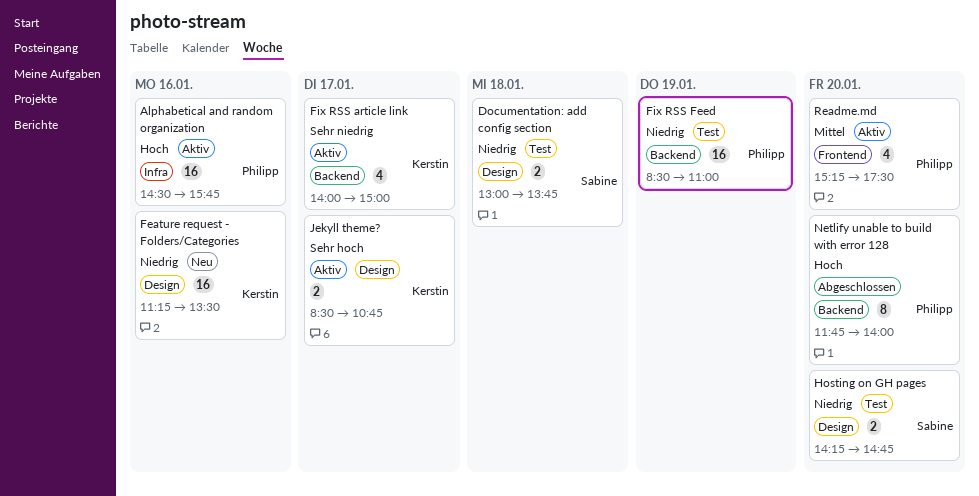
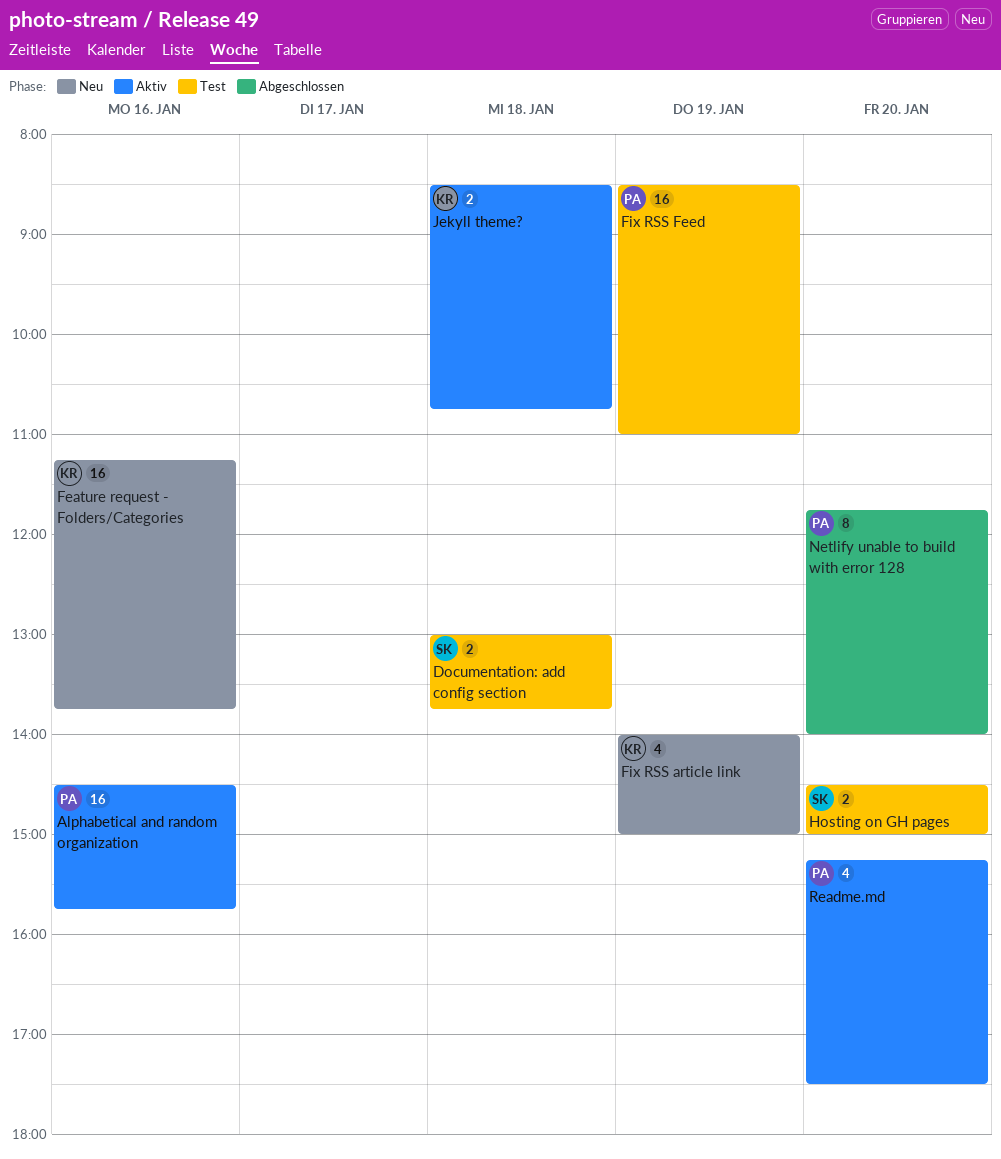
Feature request - Folders/Categories, ends: 13:30 -> 13:45
Fix RSS article link, status: Aktiv -> Neu
Fix RSS article link, day: Jan 17 -> Jan 19
Hosting on GH pages, begins: 14:15 -> 14:30
Hosting on GH pages, ends: 14:45 -> 15:00
Jekyll theme?, day: Jan 17 -> Jan 18

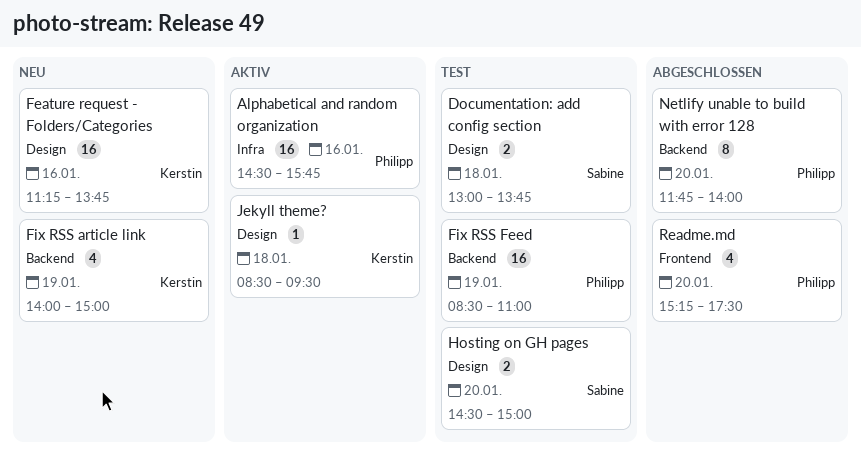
Jekyll theme?, estimate: 2 -> 1
Jekyll theme?, ends: 10:45 -> 09:30
Readme.md, status: Aktiv -> Abgeschlossen

